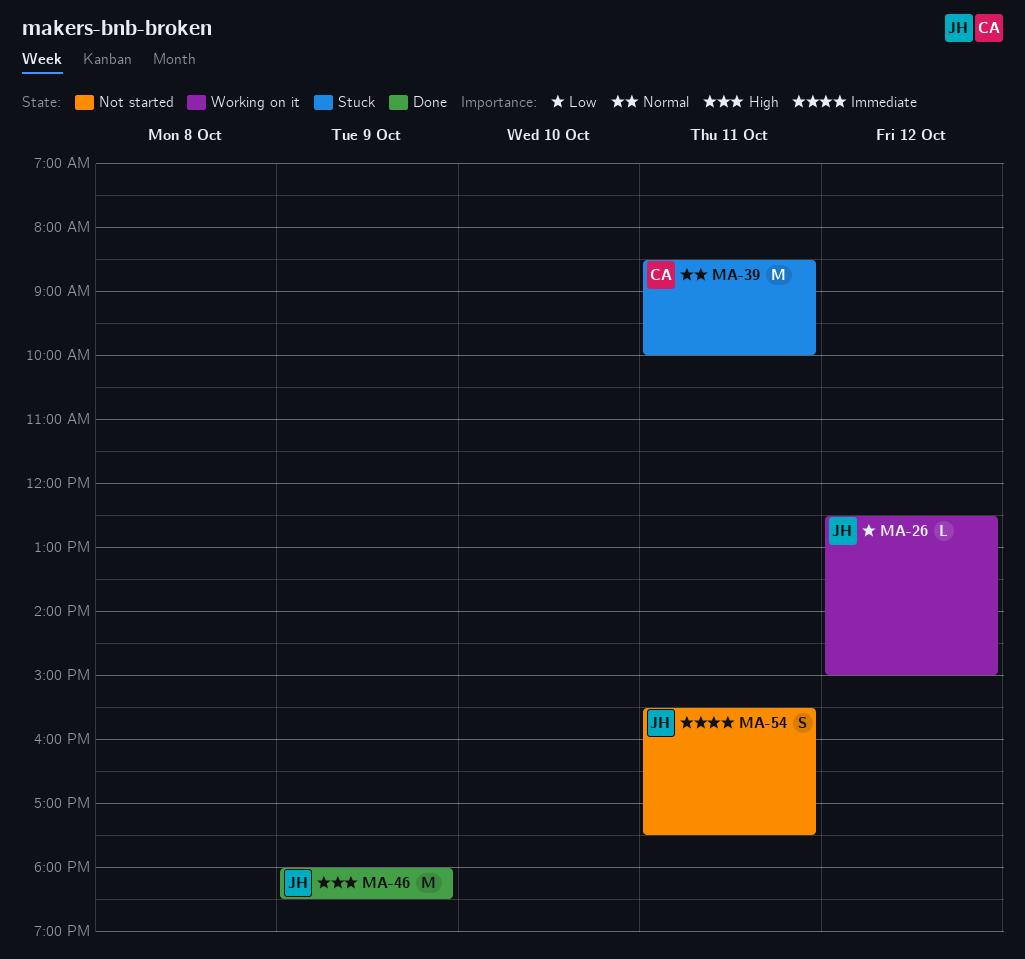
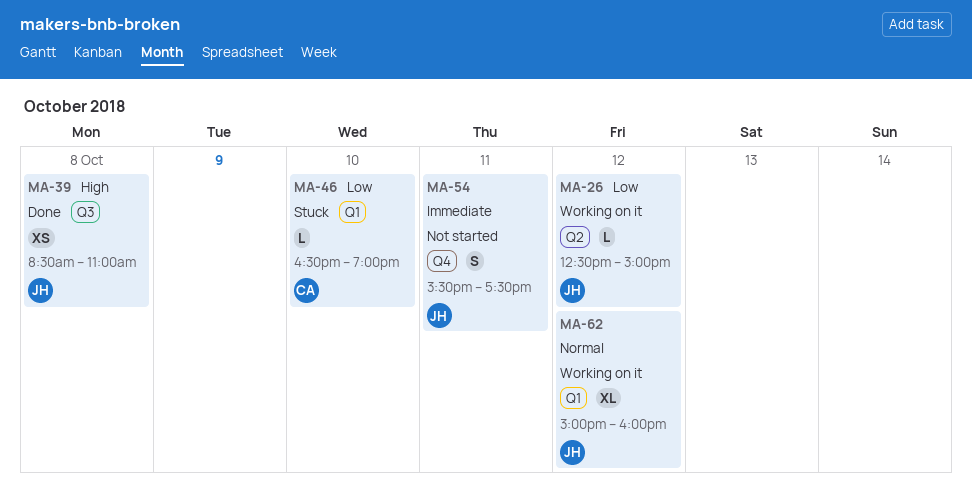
MA-39, status: Stuck -> Done
MA-39, owner: CA -> JH
MA-39, priority: Normal -> High
MA-39, estimate: M -> XS
MA-39, day: Oct 11 -> Oct 8
MA-39, ends: 10:00 -> 11:00
MA-46, status: Done -> Stuck
MA-46, owner: JH -> CA
MA-46, priority: High -> Low
MA-46, estimate: M -> L
MA-46, day: Oct 9 -> Oct 10
MA-46, begins: 18:00 -> 16:30
MA-46, ends: 18:30 -> 19:00
MA-62: none -> present

